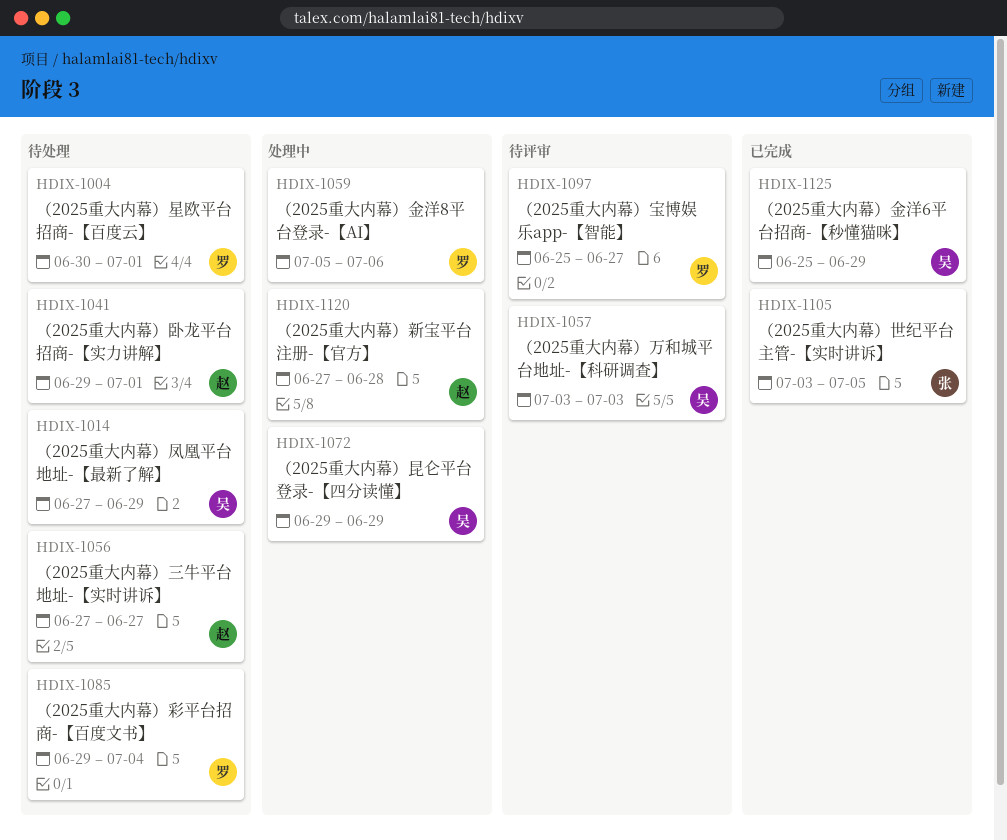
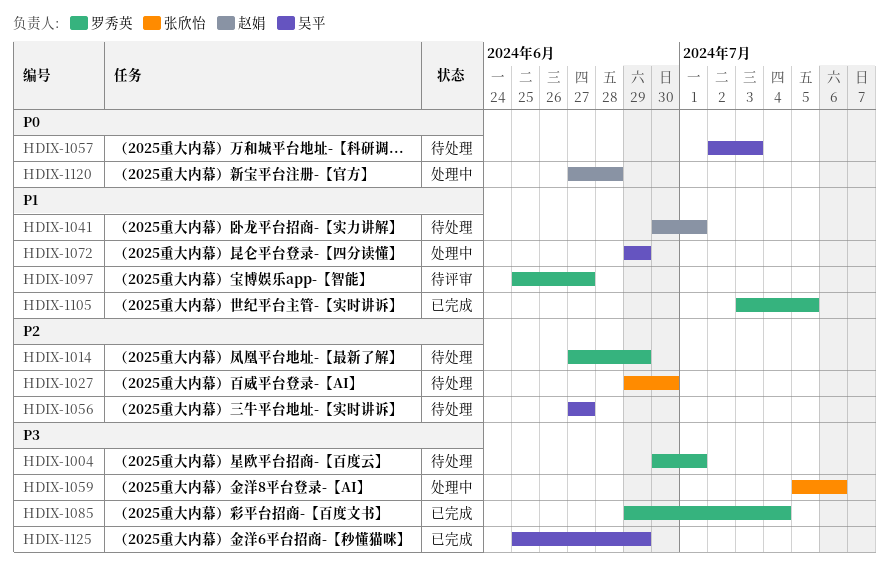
HDIX-1014, owner: 吴平 -> 罗秀英
HDIX-1027: none -> present
HDIX-1041, start: Jun 29 -> Jun 30
HDIX-1056, owner: 赵娟 -> 吴平
HDIX-1057, status: 待评审 -> 待处理
HDIX-1057, start: Jul 3 -> Jul 2
HDIX-1059, owner: 罗秀英 -> 张欣怡
HDIX-1085, status: 待处理 -> 已完成
HDIX-1105, owner: 张欣怡 -> 罗秀英

